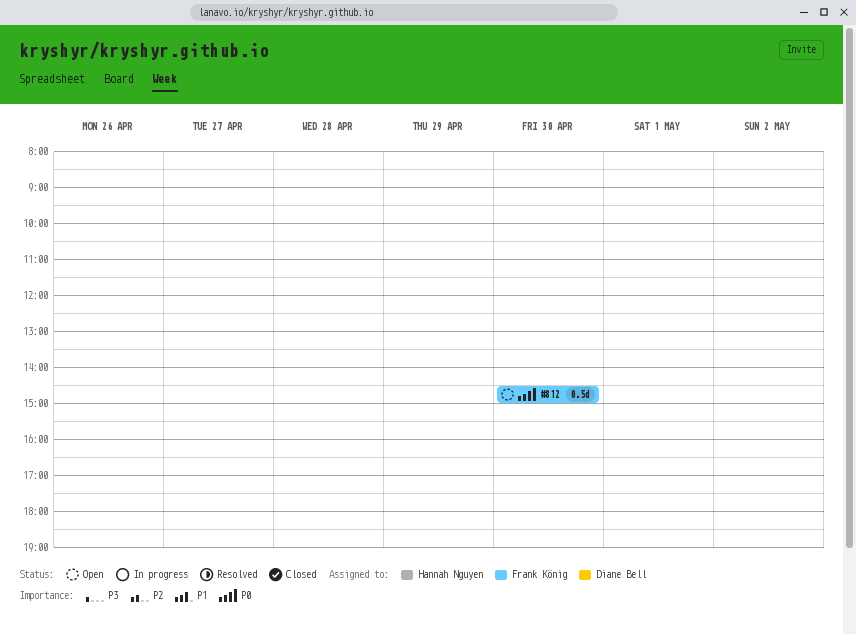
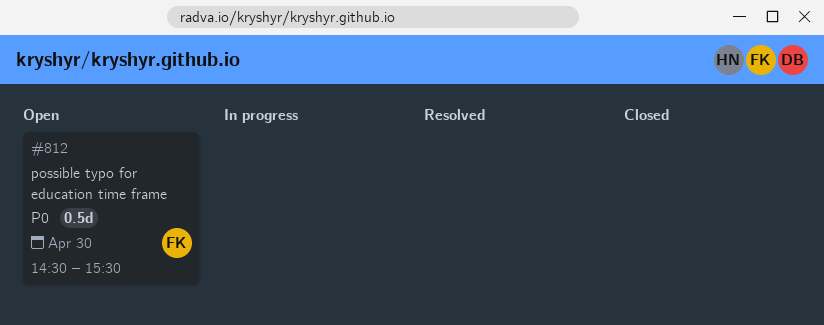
#812, ends: 15:00 -> 15:30

